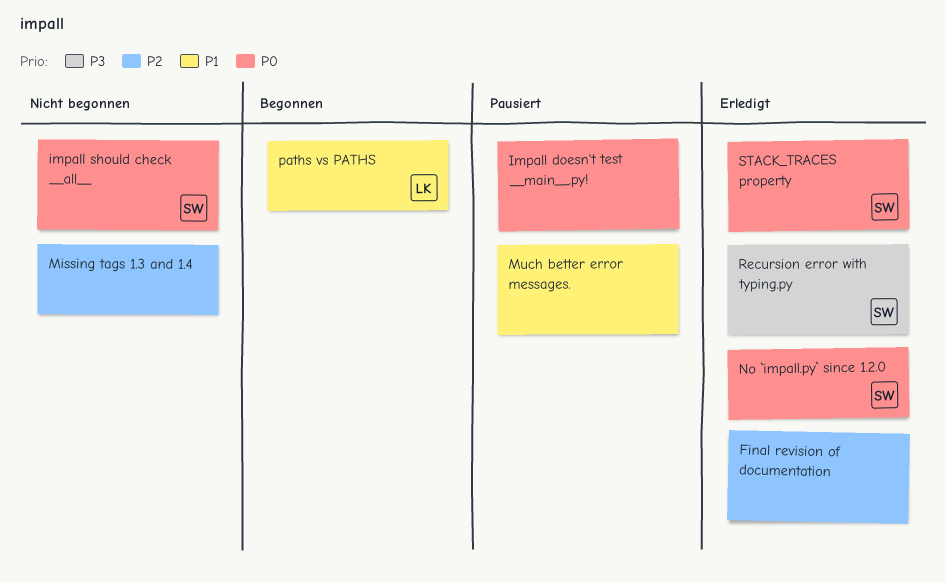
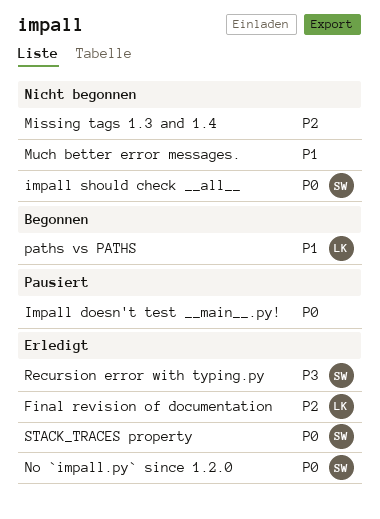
Final revision of documentation, owner: none -> LK
Much better error messages., status: Pausiert -> Nicht begonnen

